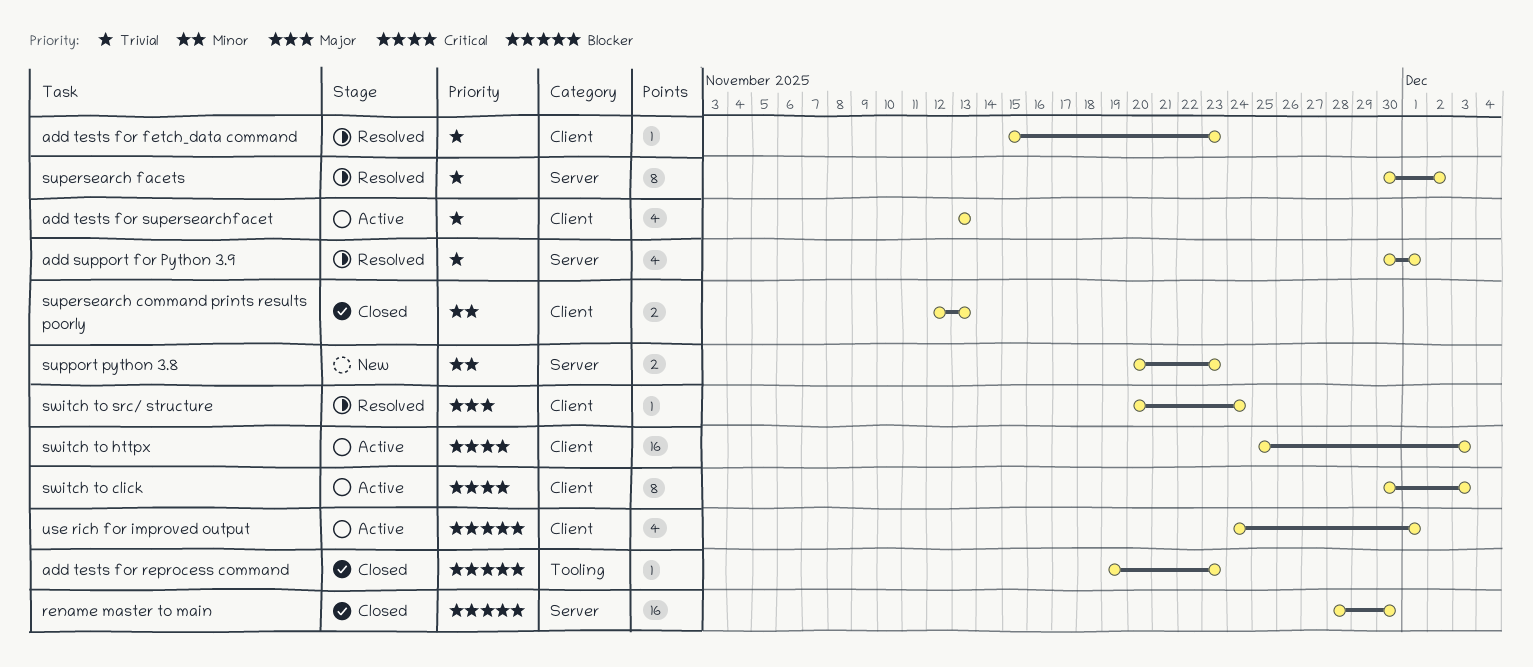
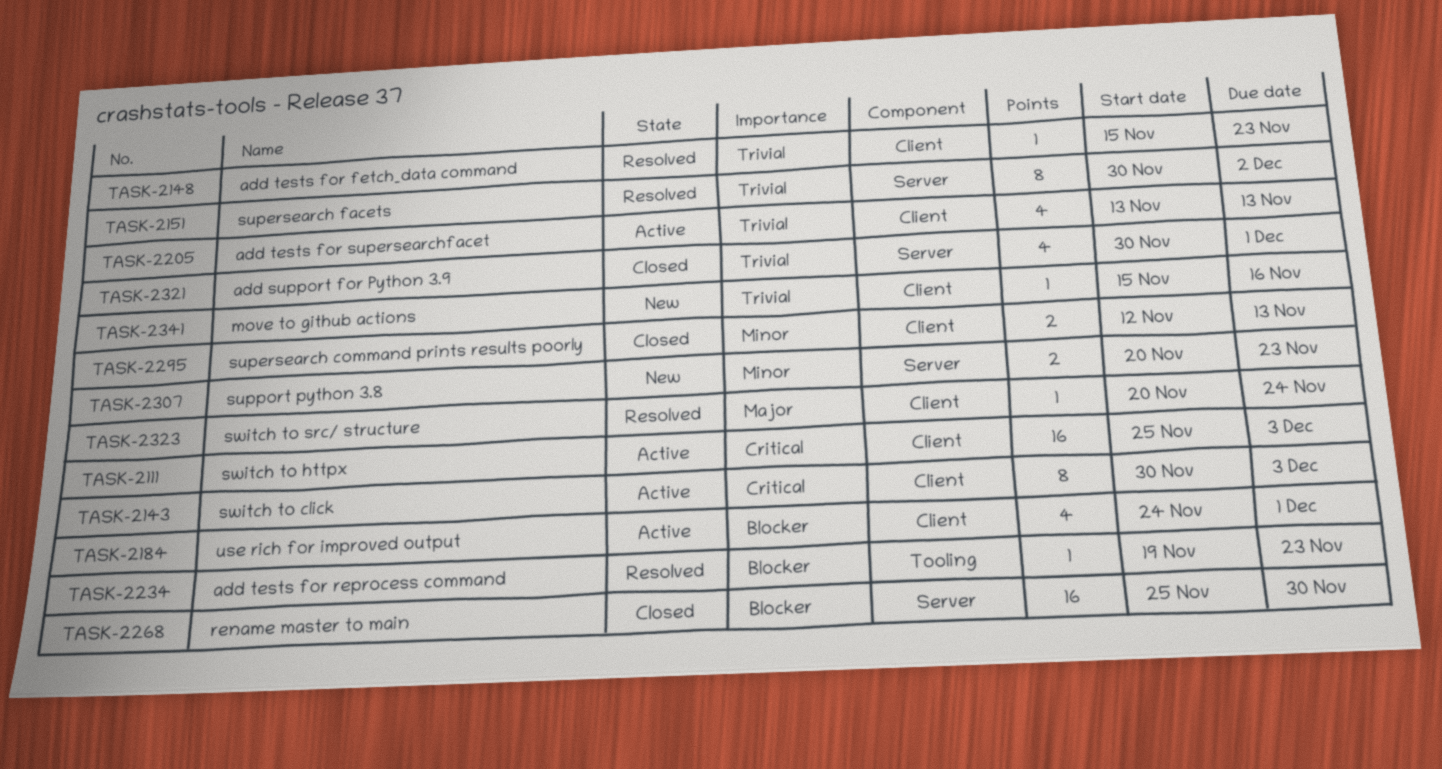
add support for Python 3.9, status: Resolved -> Closed
add tests for reprocess command, status: Closed -> Resolved
move to github actions: none -> present
rename master to main, start: Nov 28 -> Nov 25

